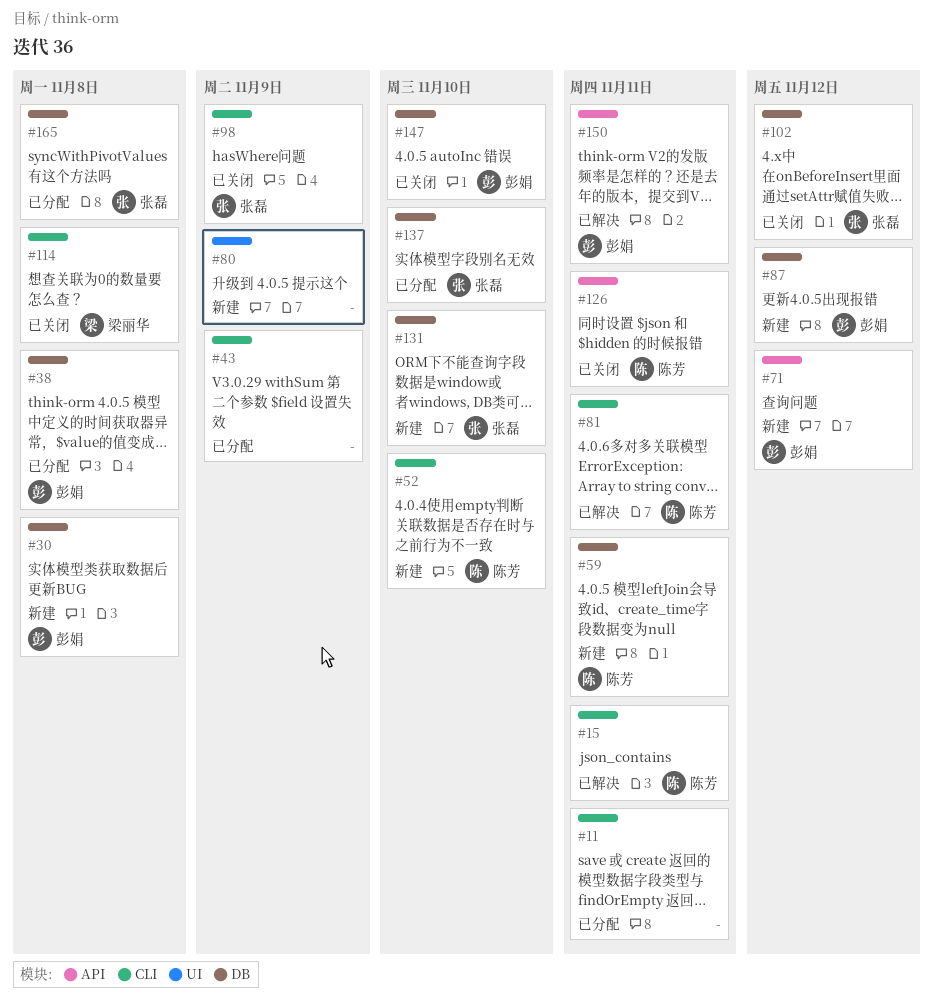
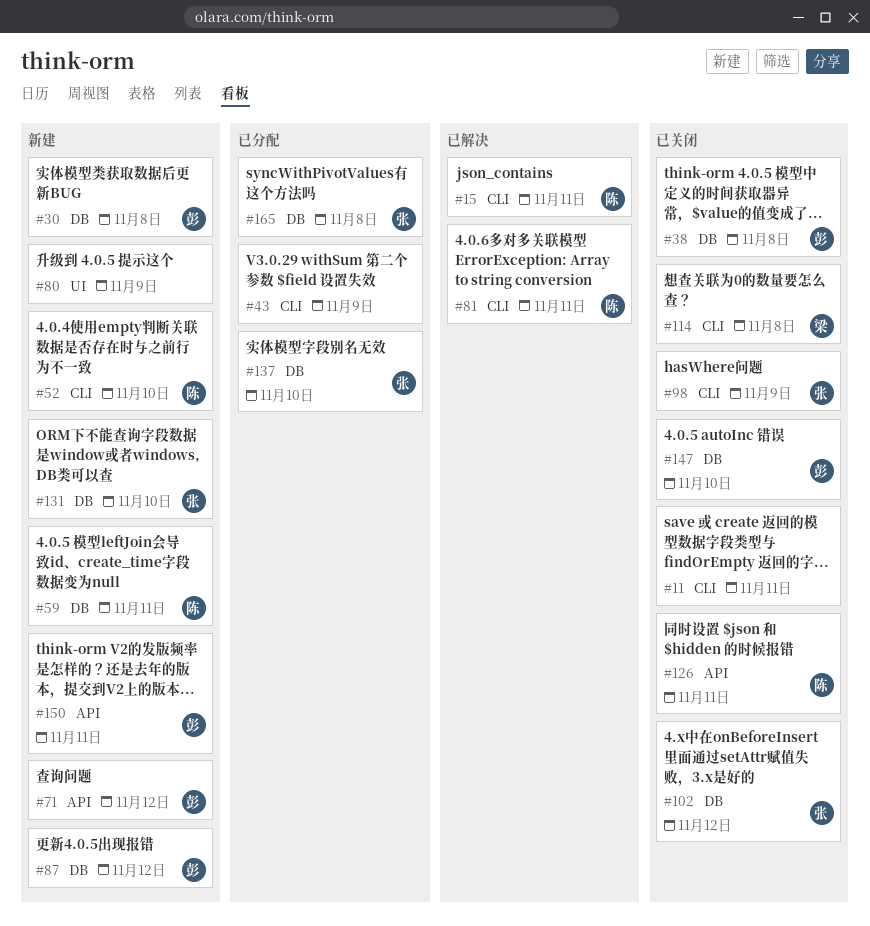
#11, status: 已分配 -> 已关闭
#38, status: 已分配 -> 已关闭
#150, status: 已解决 -> 新建

